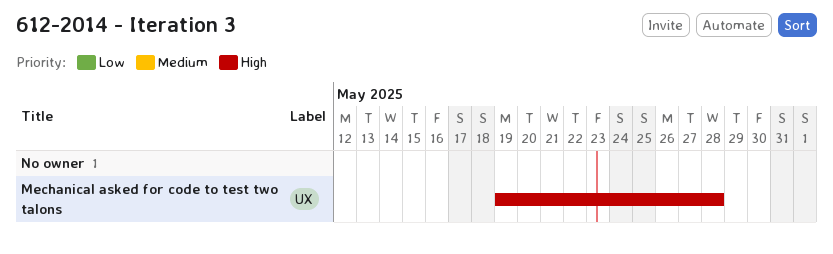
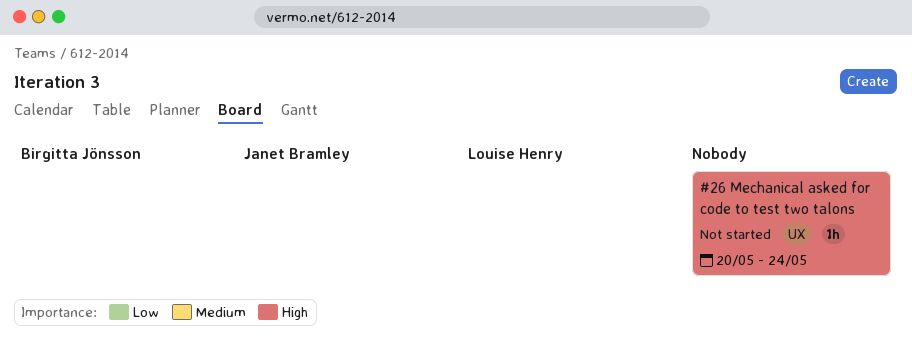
Mechanical asked for code to test two talons, start: May 19 -> May 20
Mechanical asked for code to test two talons, due: May 28 -> May 24

